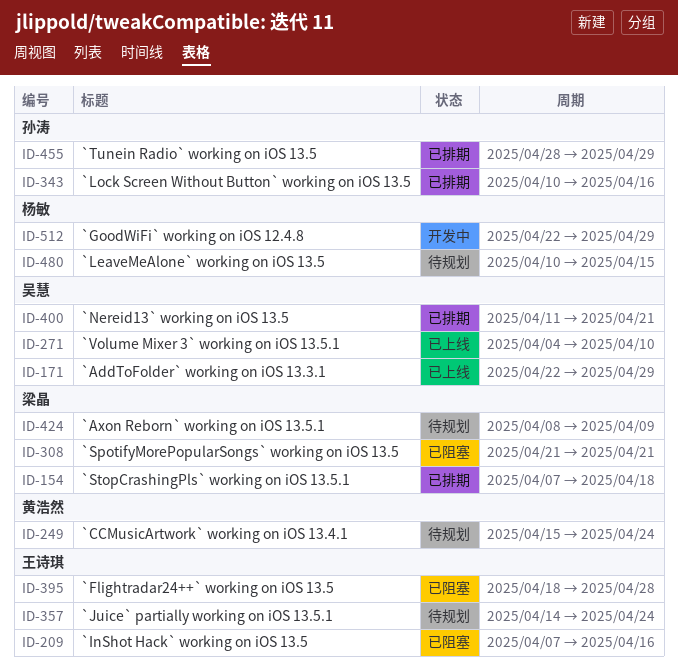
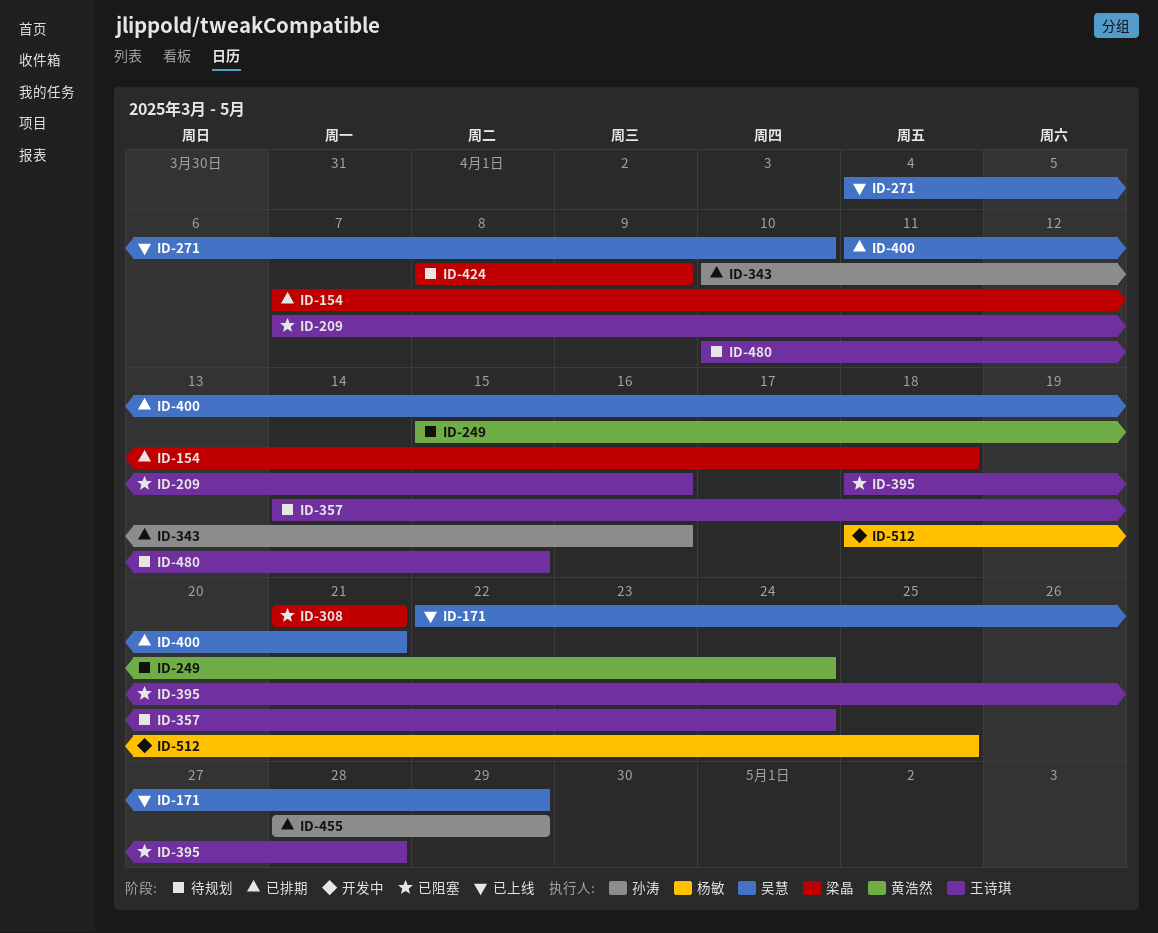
ID-480, owner: 杨敏 -> 王诗琪
ID-512, start: Apr 22 -> Apr 18
ID-512, due: Apr 29 -> Apr 25

